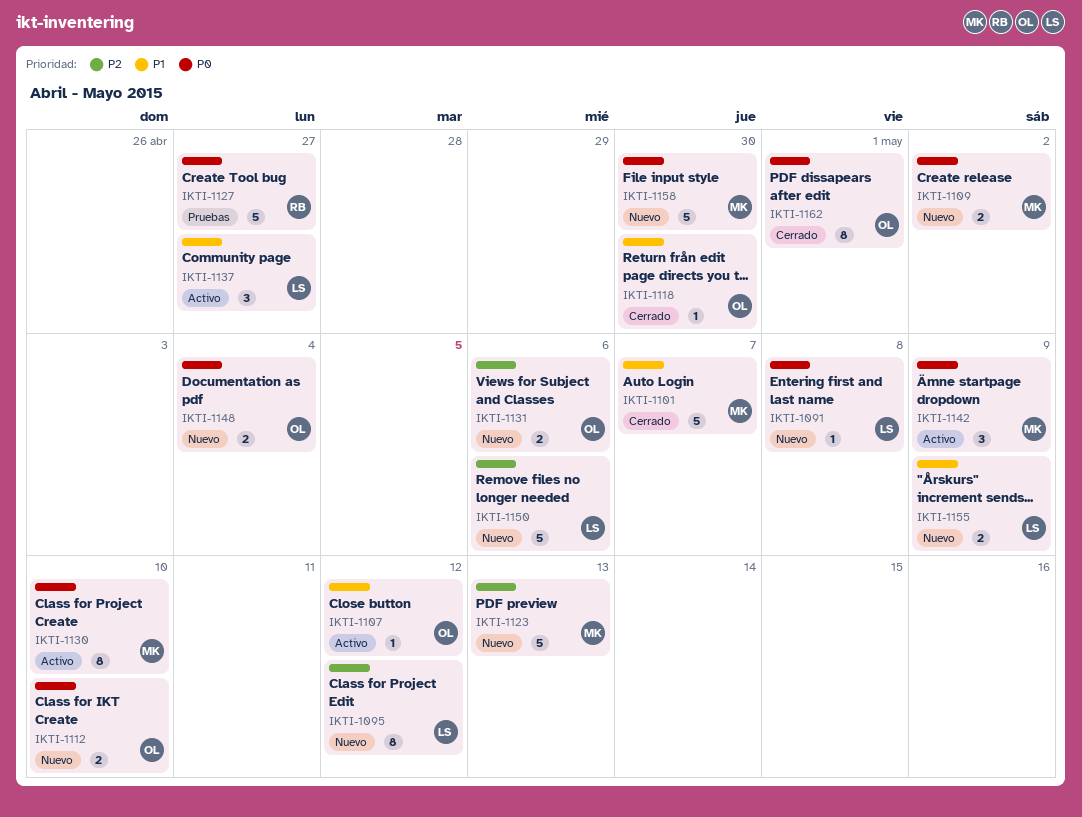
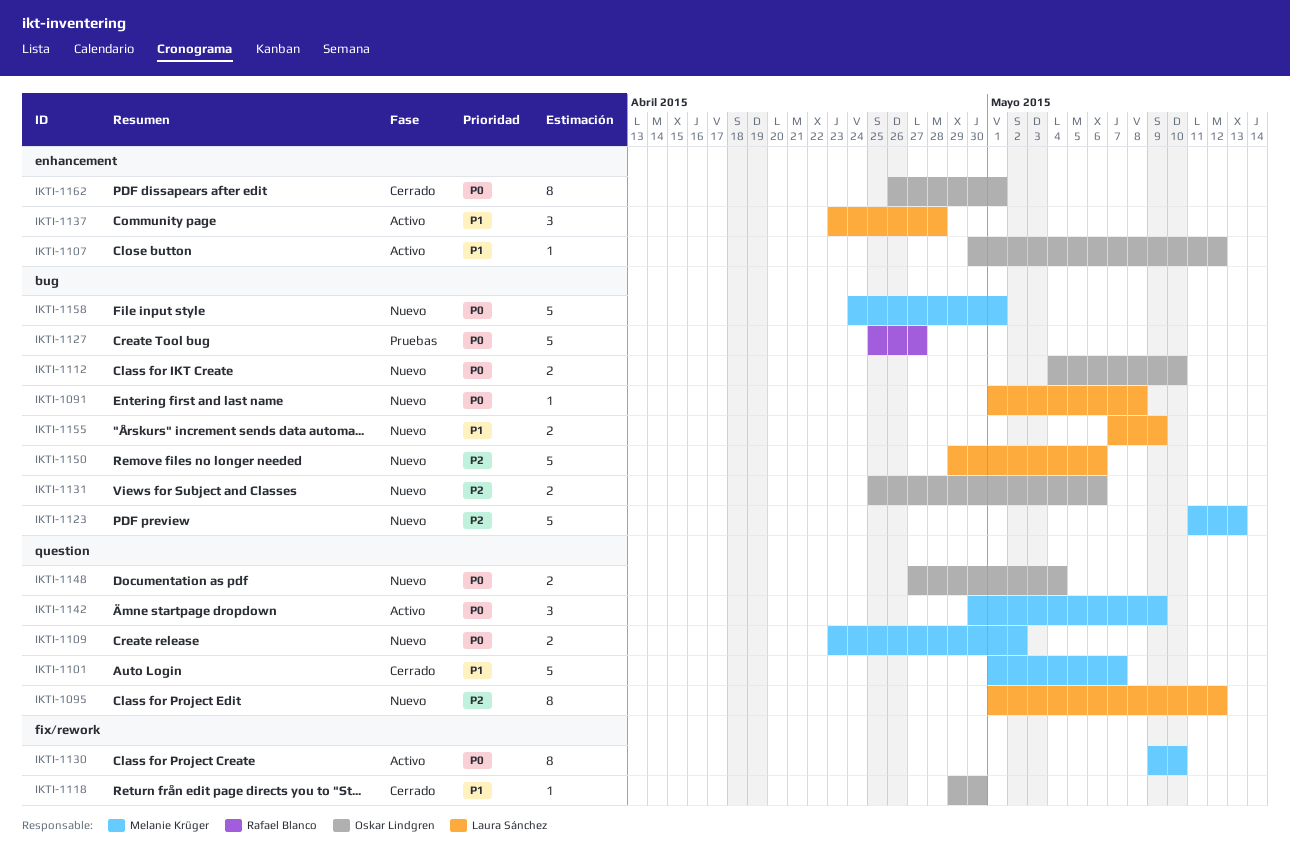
IKTI-1137, due: Apr 27 -> Apr 28
IKTI-1158, due: Apr 30 -> May 1

